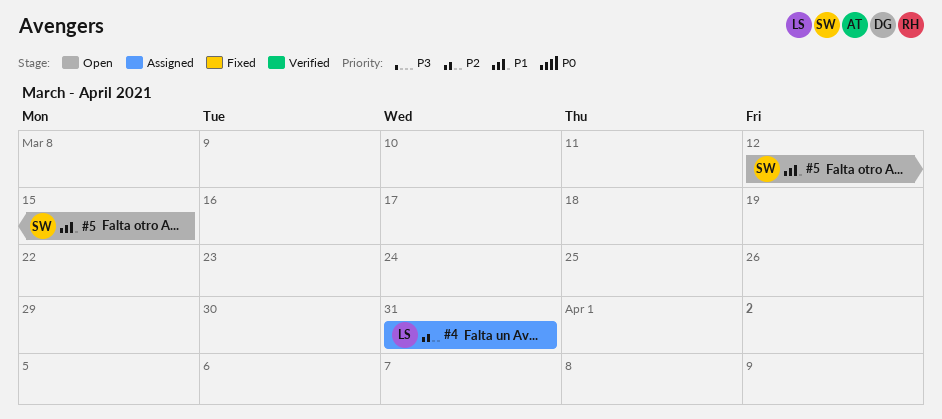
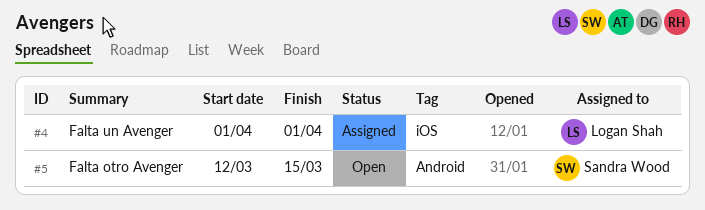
#4, start: Mar 31 -> Apr 1
#4, due: Mar 31 -> Apr 1

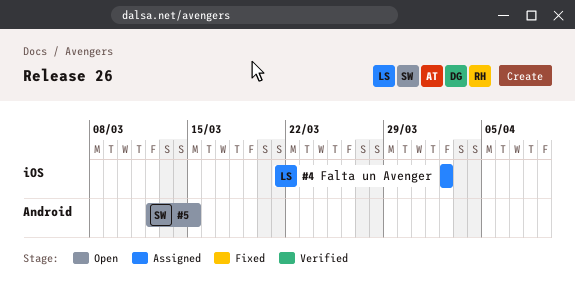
#4, start: Apr 1 -> Apr 2
#4, due: Apr 1 -> Apr 2

